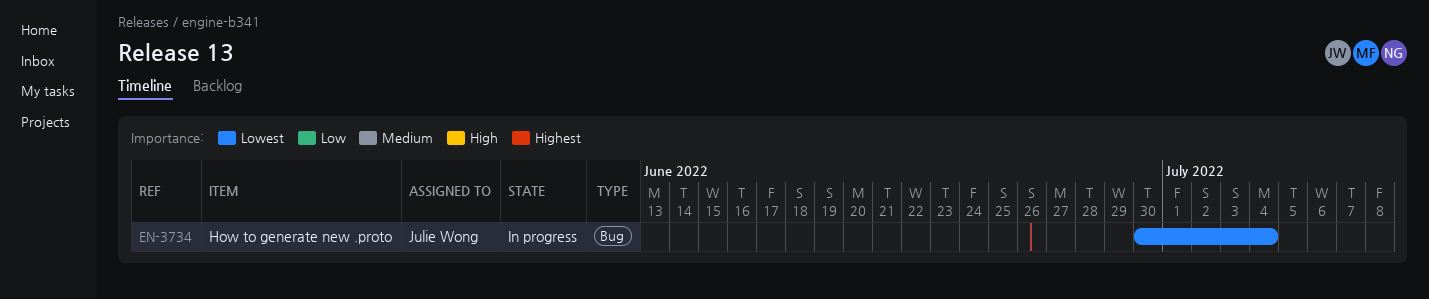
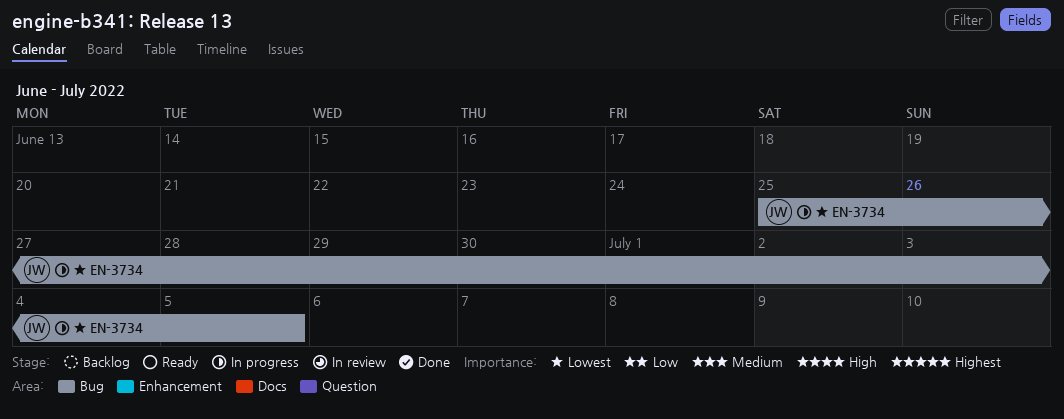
EN-3734, start: Jun 30 -> Jun 25
EN-3734, due: Jul 4 -> Jul 5

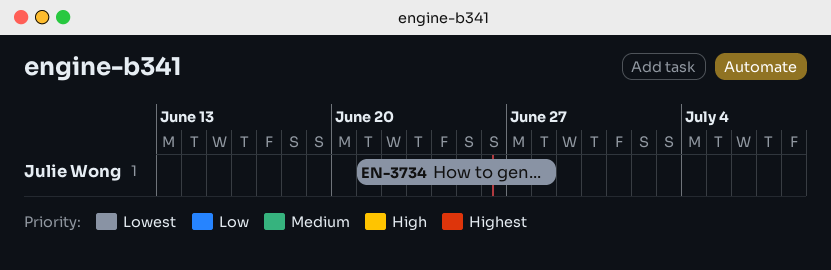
EN-3734, start: Jun 25 -> Jun 21
EN-3734, due: Jul 5 -> Jun 28

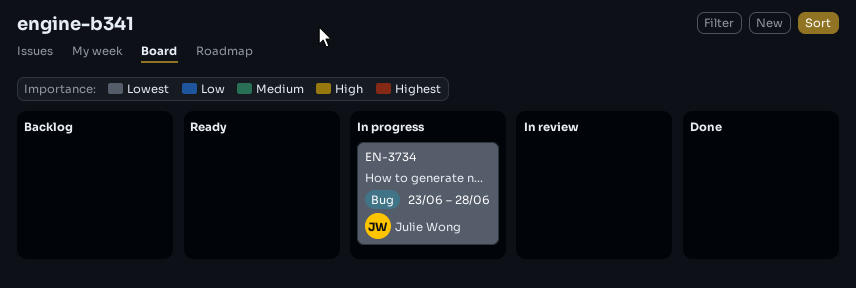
EN-3734, start: Jun 21 -> Jun 23

